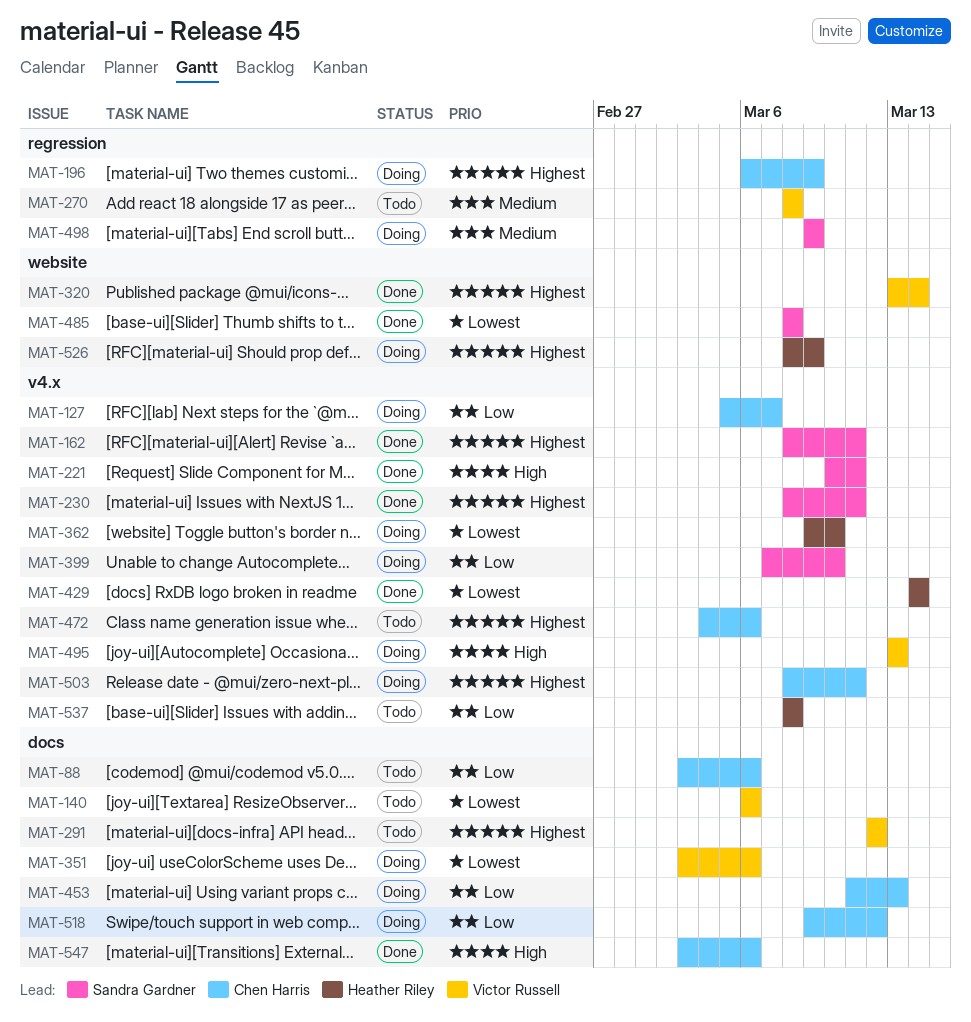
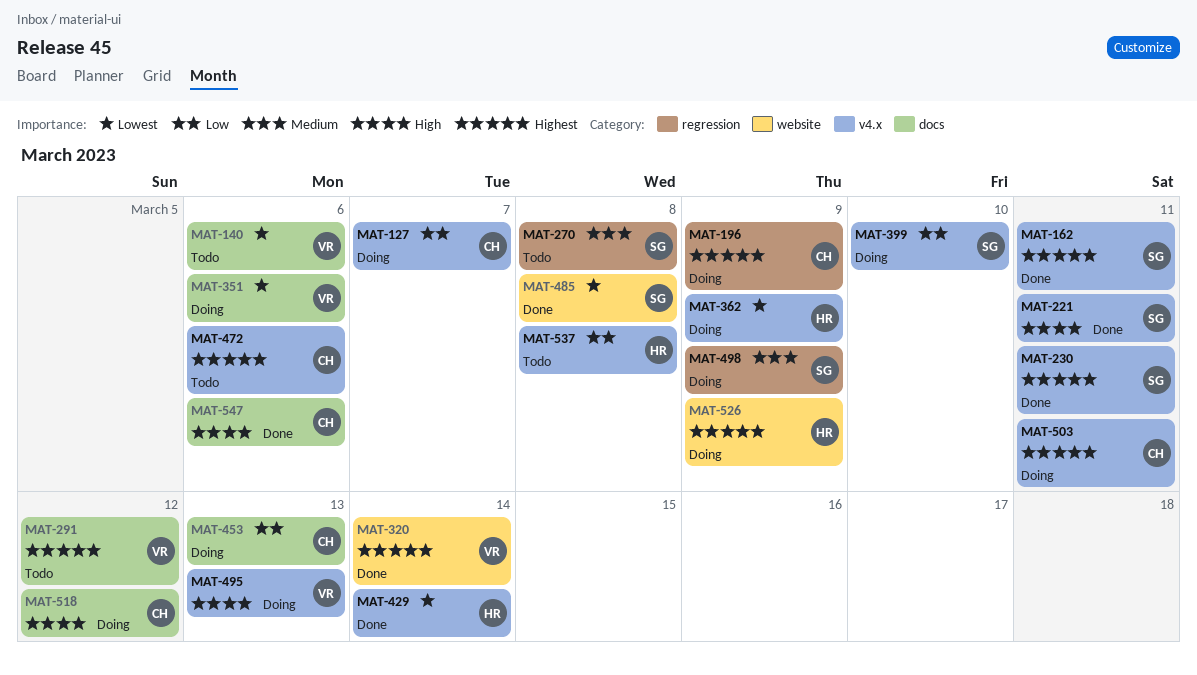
MAT-88: present -> none
MAT-270, owner: Victor Russell -> Sandra Gardner
MAT-362, due: Mar 10 -> Mar 9
MAT-518, priority: Low -> High

